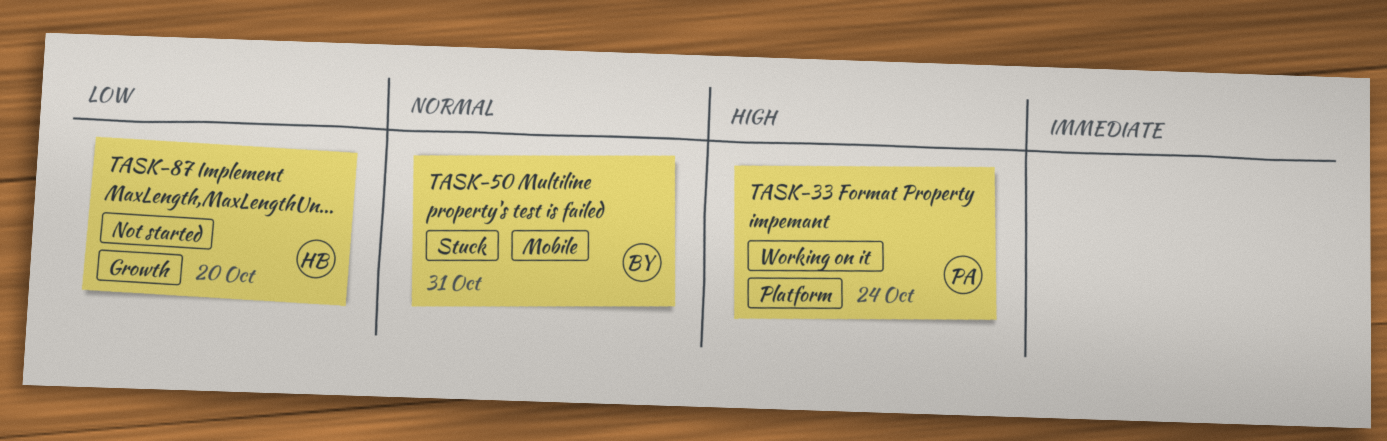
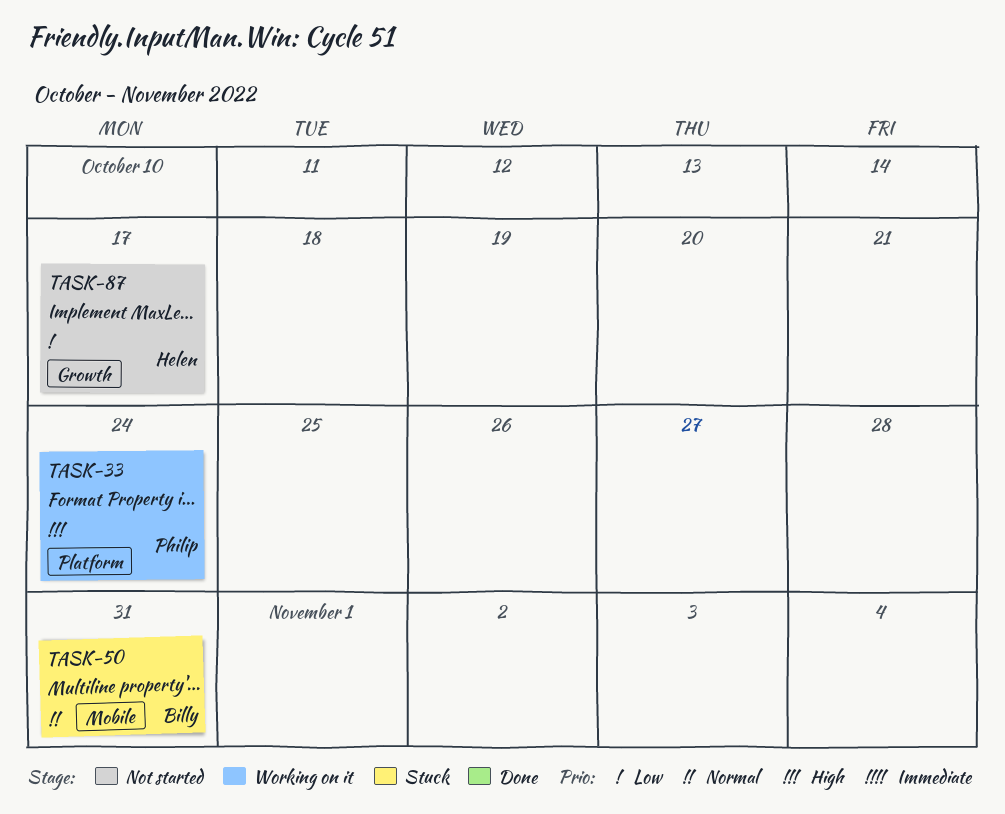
TASK-87, due: Oct 20 -> Oct 17

